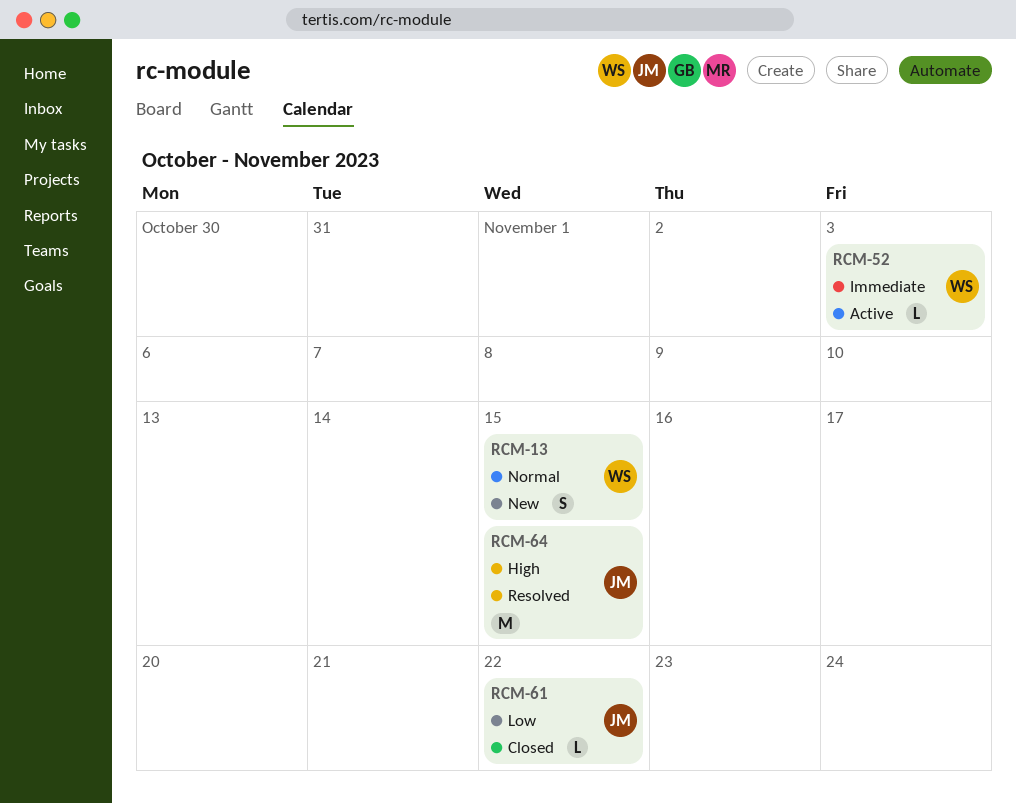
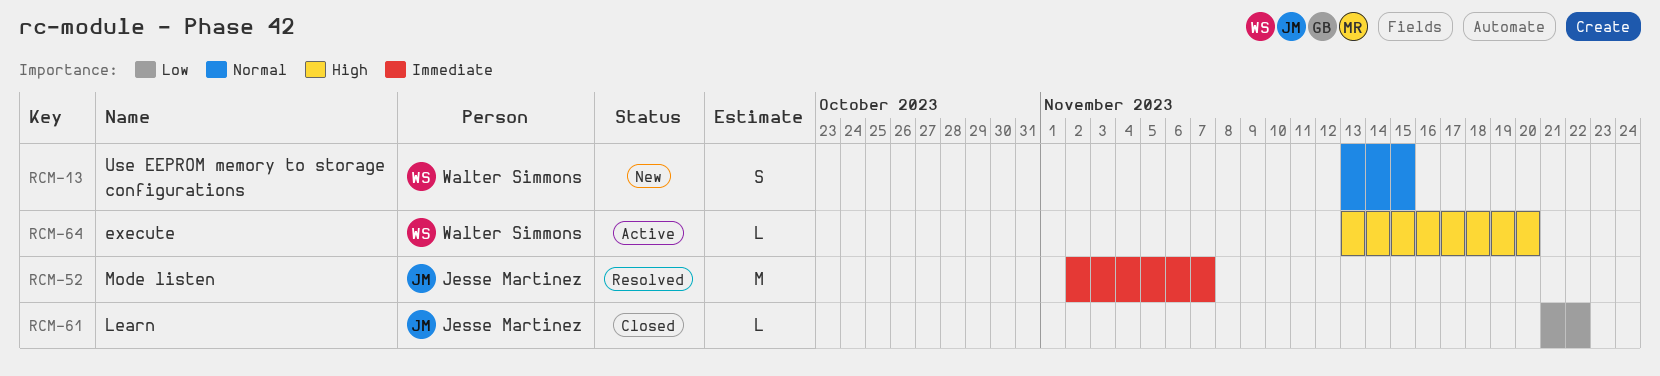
RCM-52, status: Active -> Resolved
RCM-52, owner: Walter Simmons -> Jesse Martinez
RCM-52, estimate: L -> M
RCM-52, due: Nov 3 -> Nov 7
RCM-64, status: Resolved -> Active
RCM-64, owner: Jesse Martinez -> Walter Simmons
RCM-64, estimate: M -> L
RCM-64, due: Nov 15 -> Nov 20

